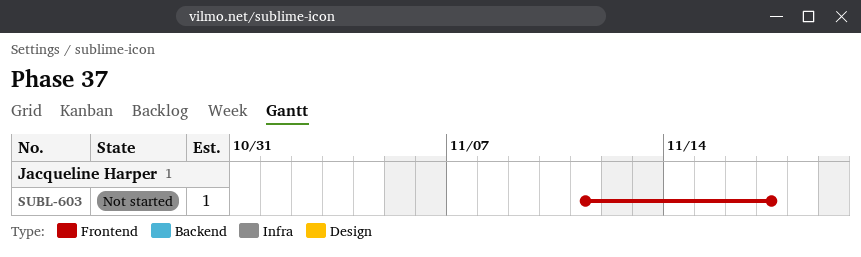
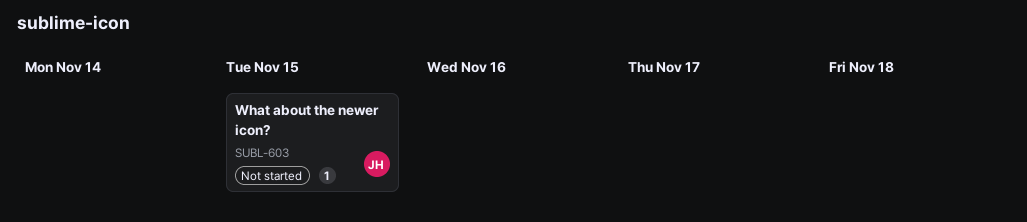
SUBL-603, due: Nov 17 -> Nov 15

